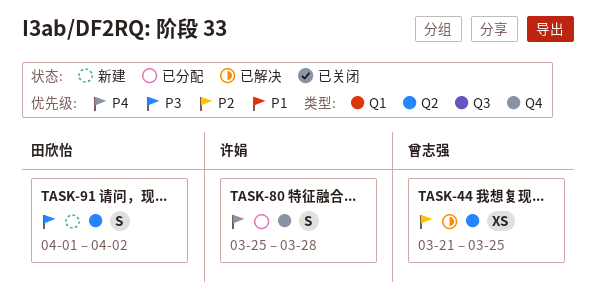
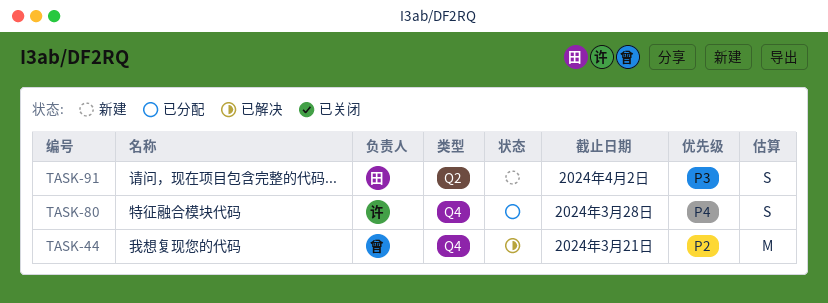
TASK-44, label: Q2 -> Q4
TASK-44, estimate: XS -> M
TASK-44, due: Mar 25 -> Mar 21

